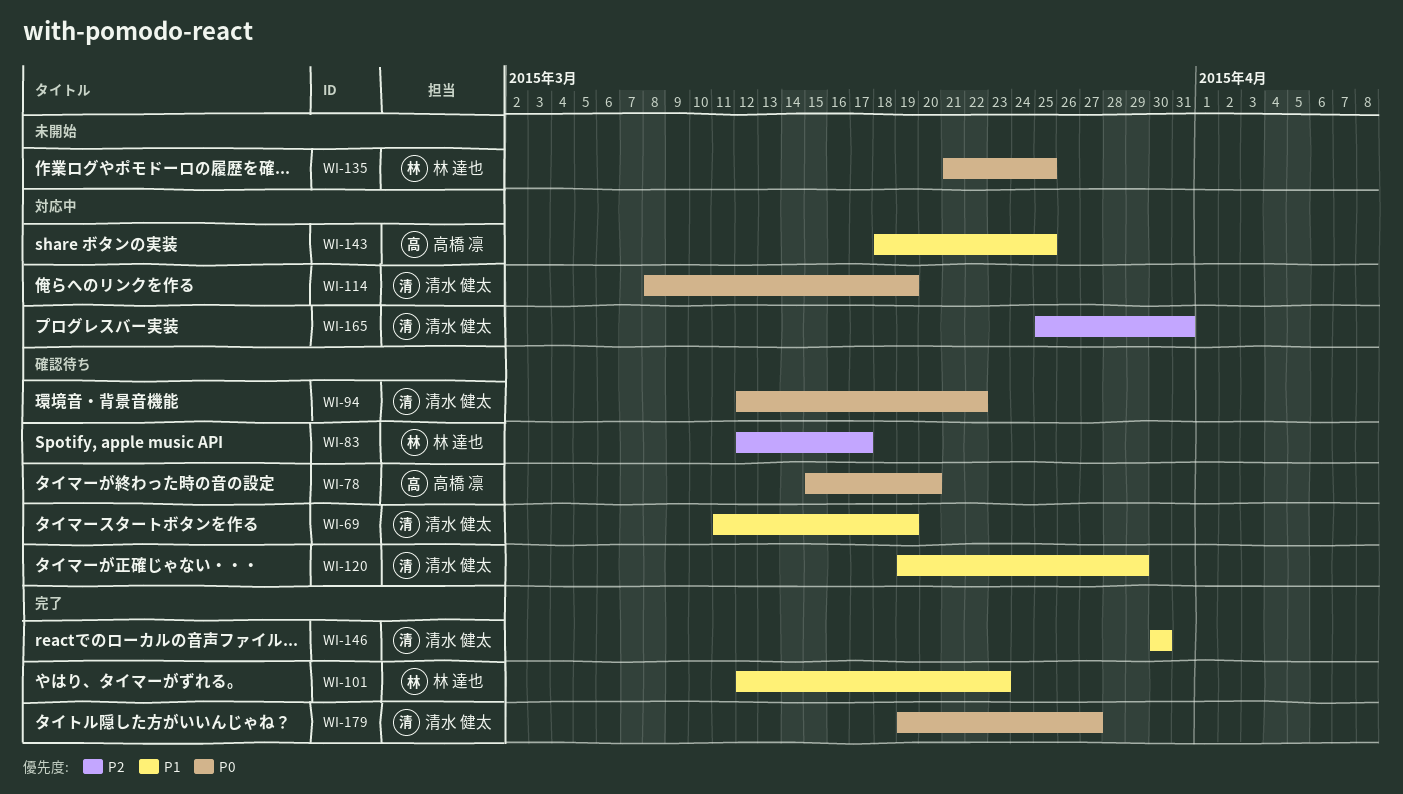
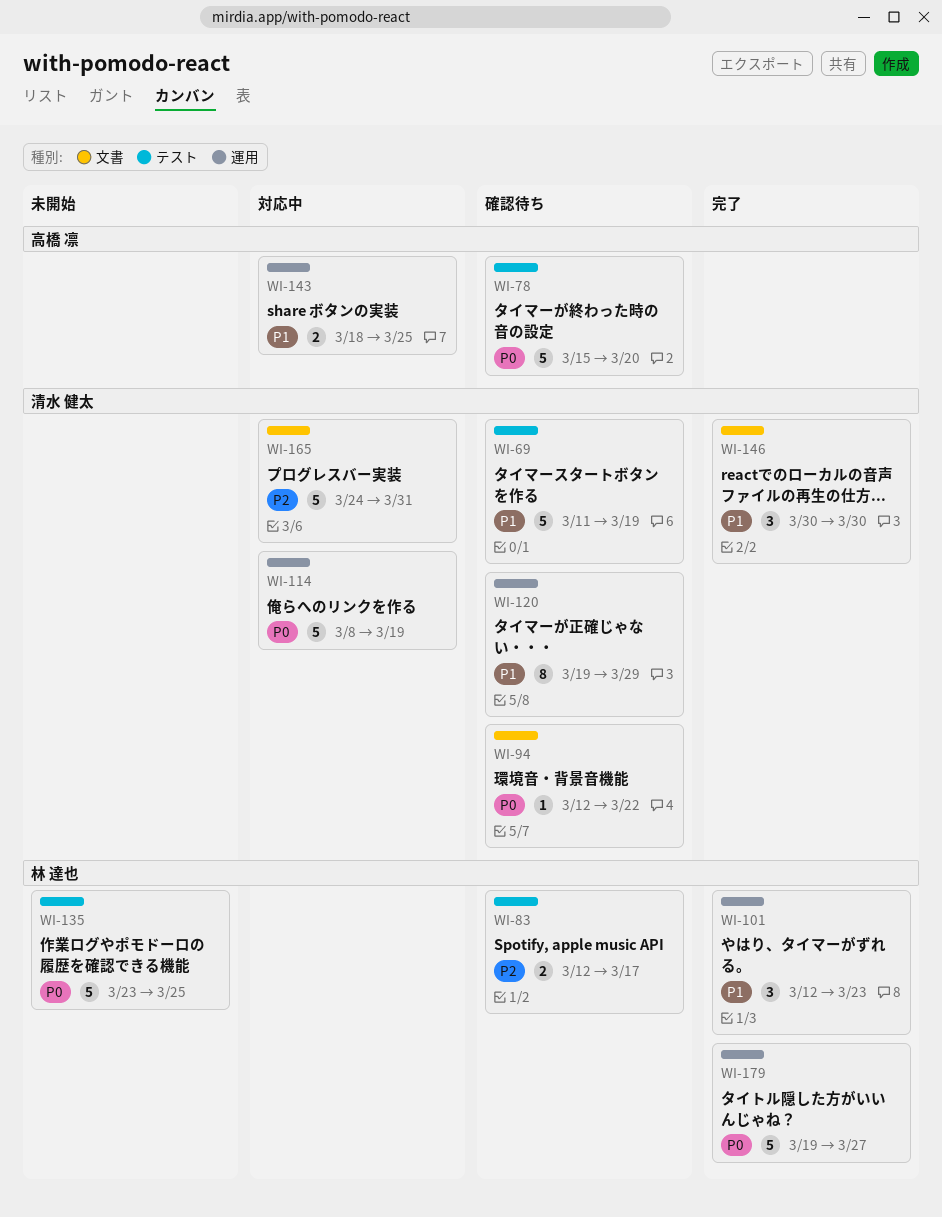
WI-135, start: Mar 21 -> Mar 23
WI-165, start: Mar 25 -> Mar 24
WI-179, owner: 清水 健太 -> 林 達也

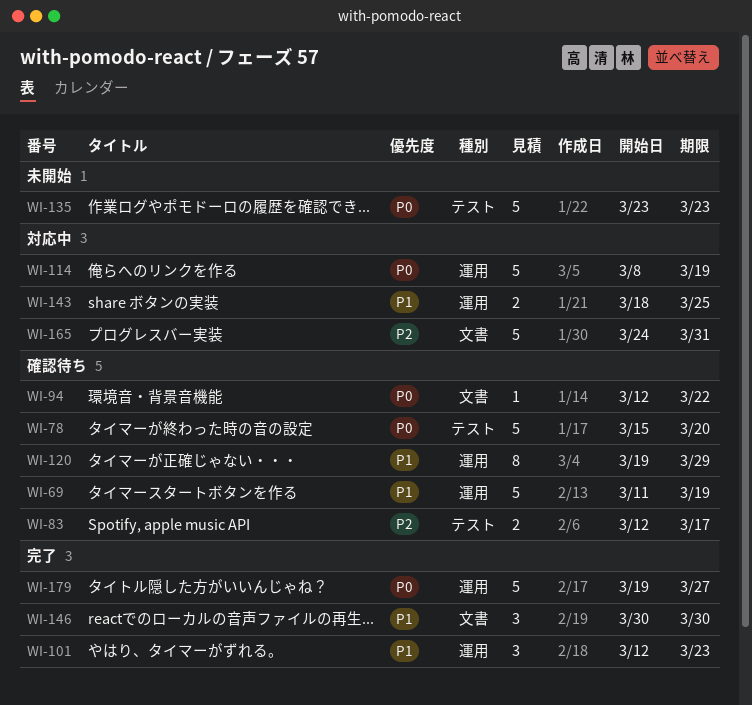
WI-69, label: テスト -> 運用
WI-135, due: Mar 25 -> Mar 23

